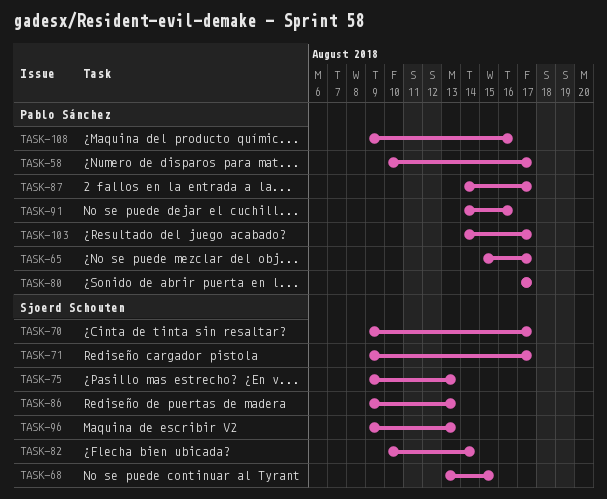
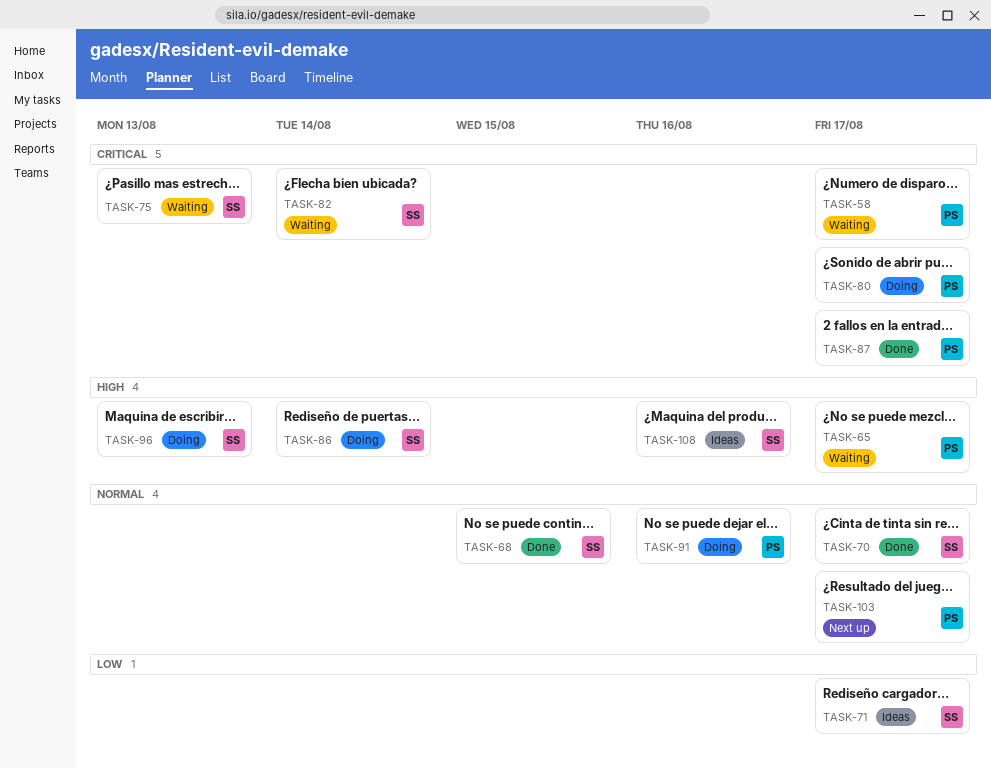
TASK-86, due: Aug 13 -> Aug 14
TASK-108, owner: Pablo Sánchez -> Sjoerd Schouten

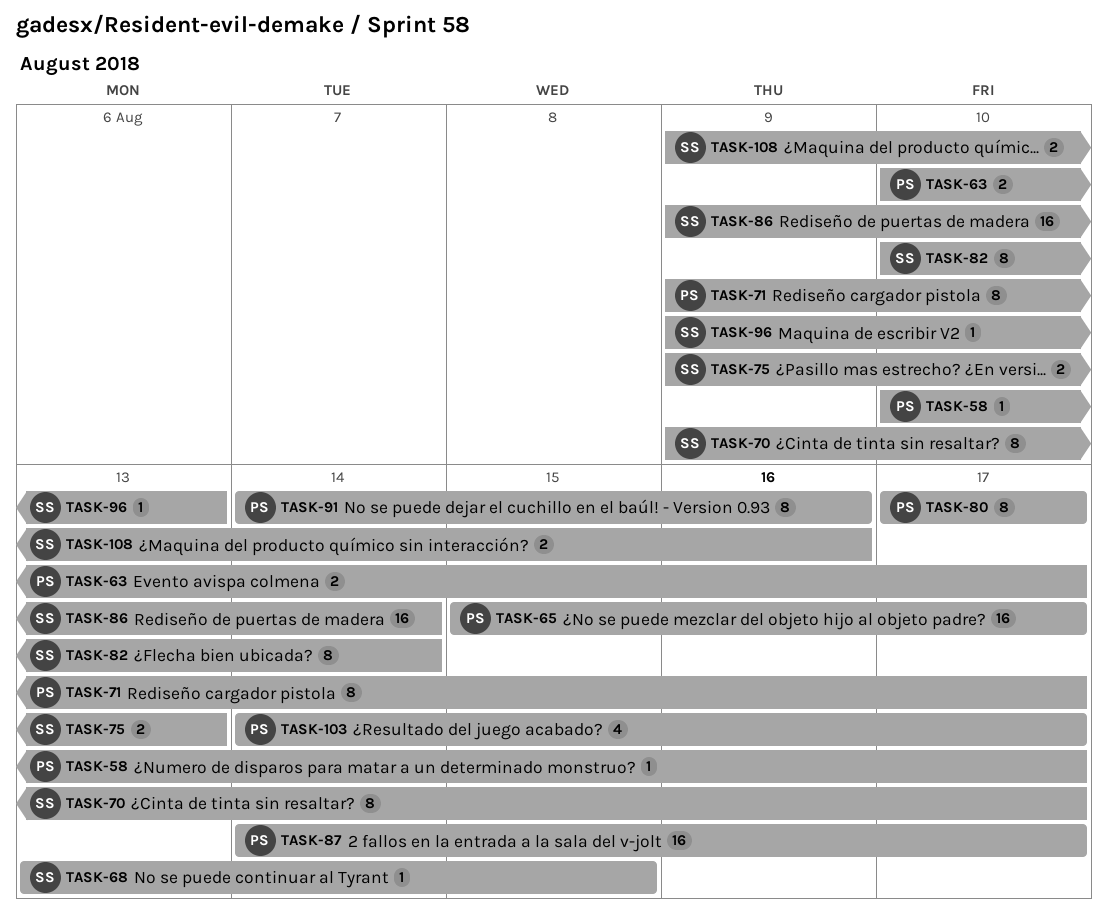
TASK-63: none -> present
TASK-71, owner: SS -> PS

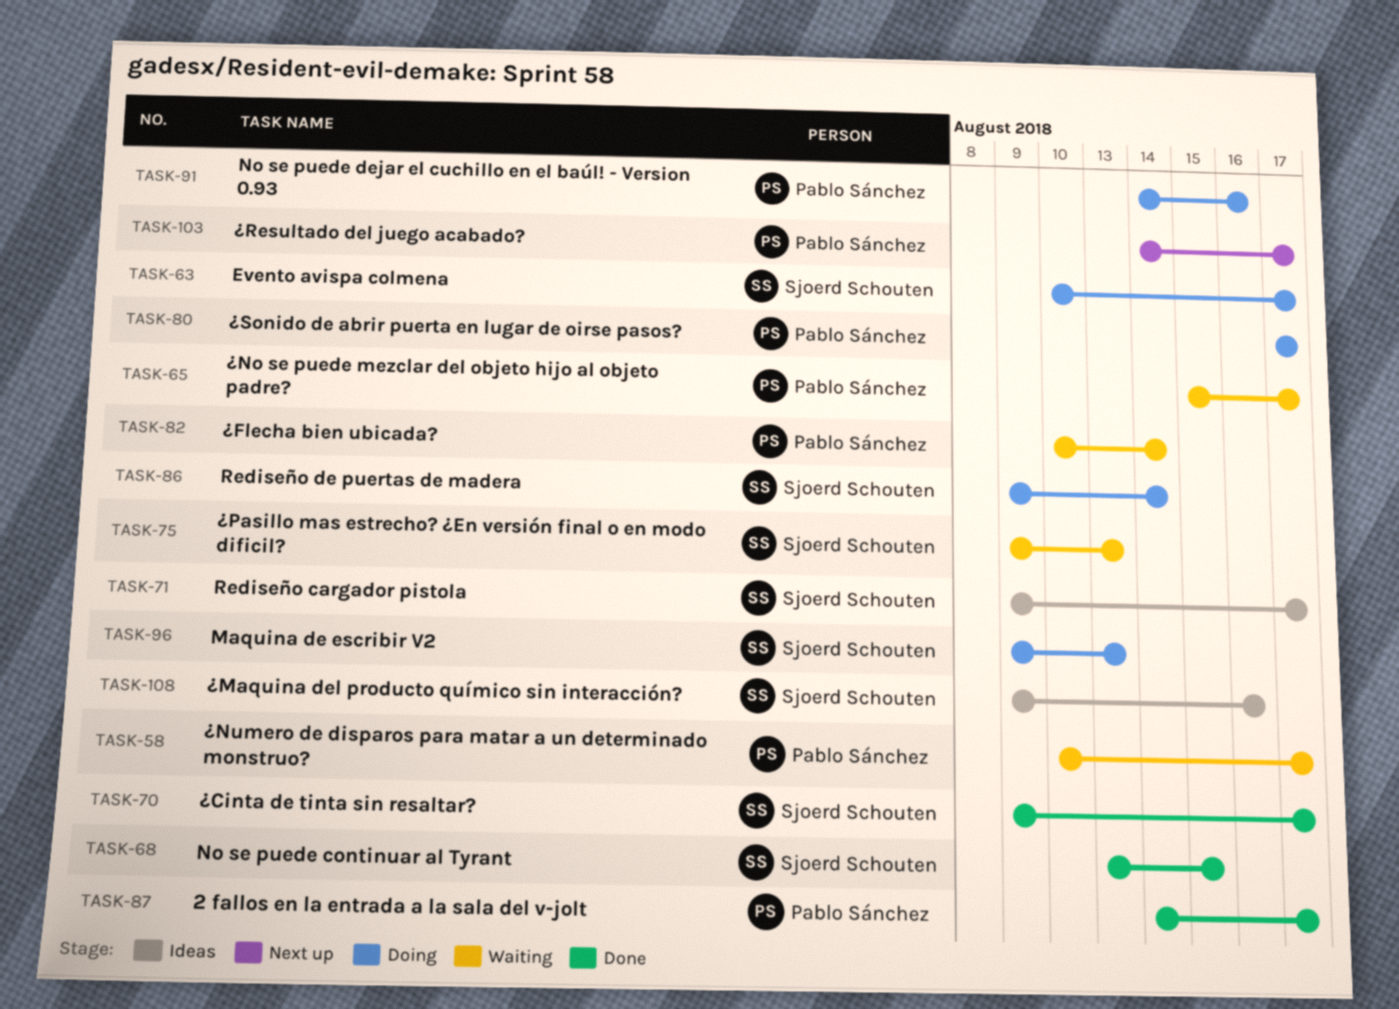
TASK-63, owner: Pablo Sánchez -> Sjoerd Schouten
TASK-71, owner: Pablo Sánchez -> Sjoerd Schouten
TASK-82, owner: Sjoerd Schouten -> Pablo Sánchez

